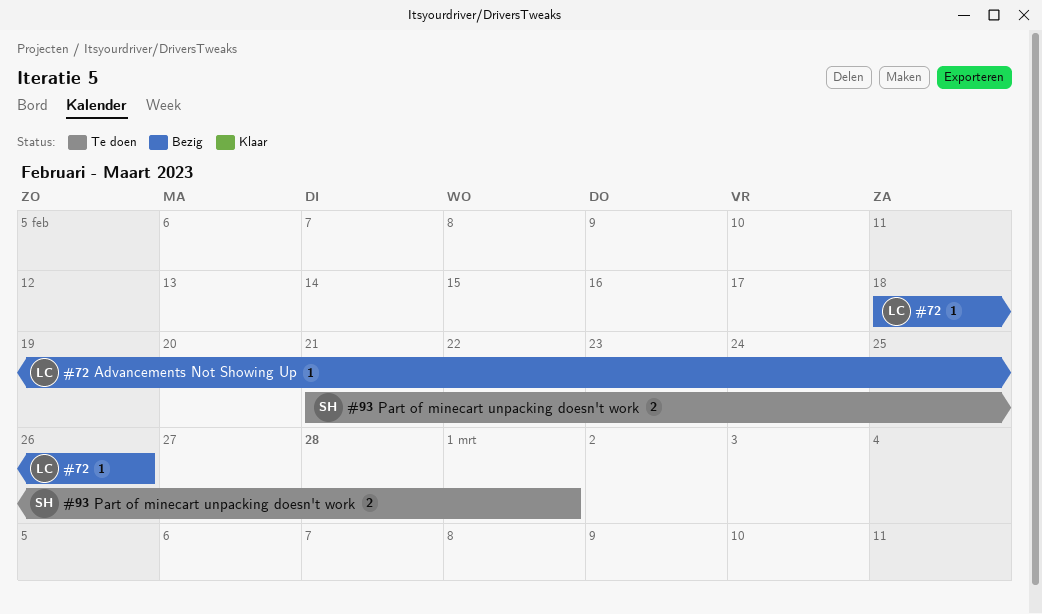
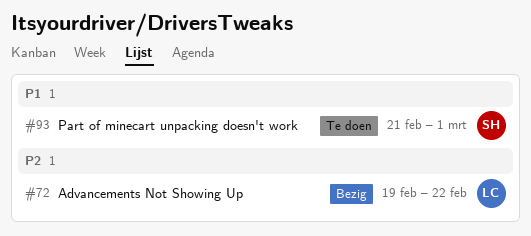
#72, start: Feb 18 -> Feb 19
#72, due: Feb 26 -> Feb 22

